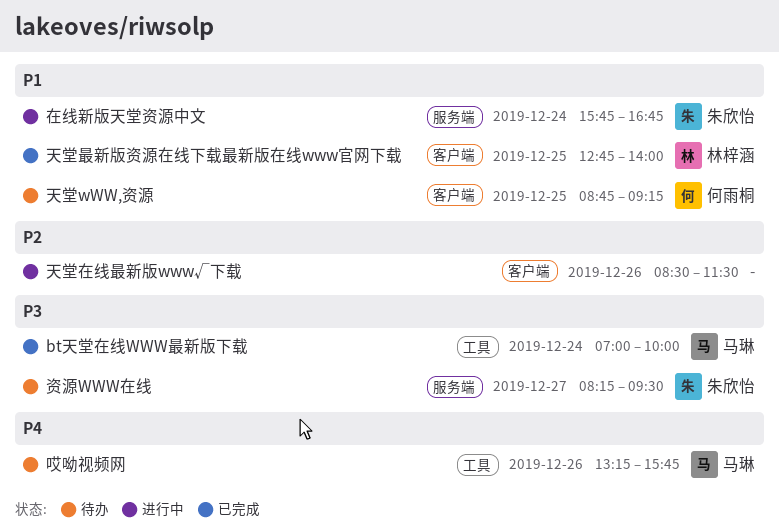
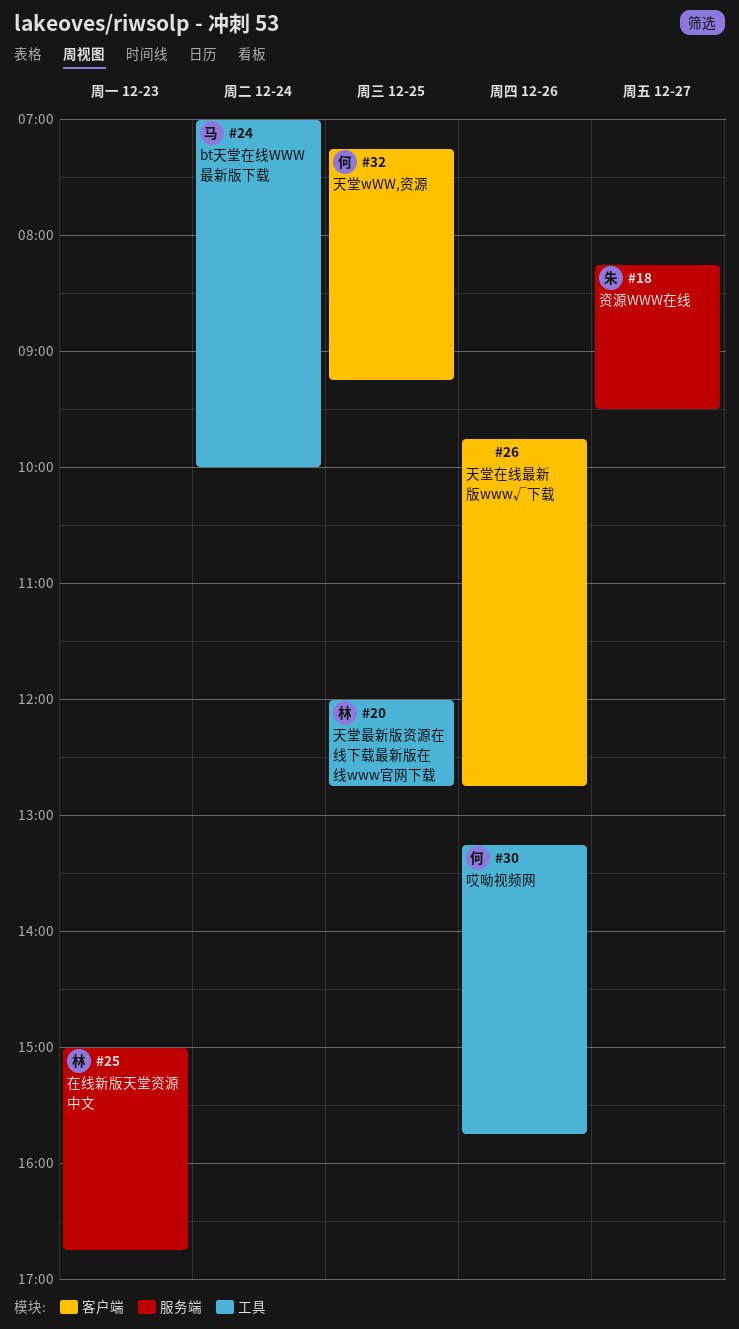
哎呦视频网, owner: 马琳 -> 何雨桐
在线新版天堂资源中文, owner: 朱欣怡 -> 林梓涵
在线新版天堂资源中文, day: Dec 24 -> Dec 23
在线新版天堂资源中文, begins: 15:45 -> 15:00
天堂wWW,资源, begins: 08:45 -> 07:15
天堂在线最新版www√下载, begins: 08:30 -> 09:45
天堂在线最新版www√下载, ends: 11:30 -> 12:45
天堂最新版资源在线下载最新版在线www官网下载, label: 客户端 -> 工具
天堂最新版资源在线下载最新版在线www官网下载, begins: 12:45 -> 12:00
天堂最新版资源在线下载最新版在线www官网下载, ends: 14:00 -> 12:45

